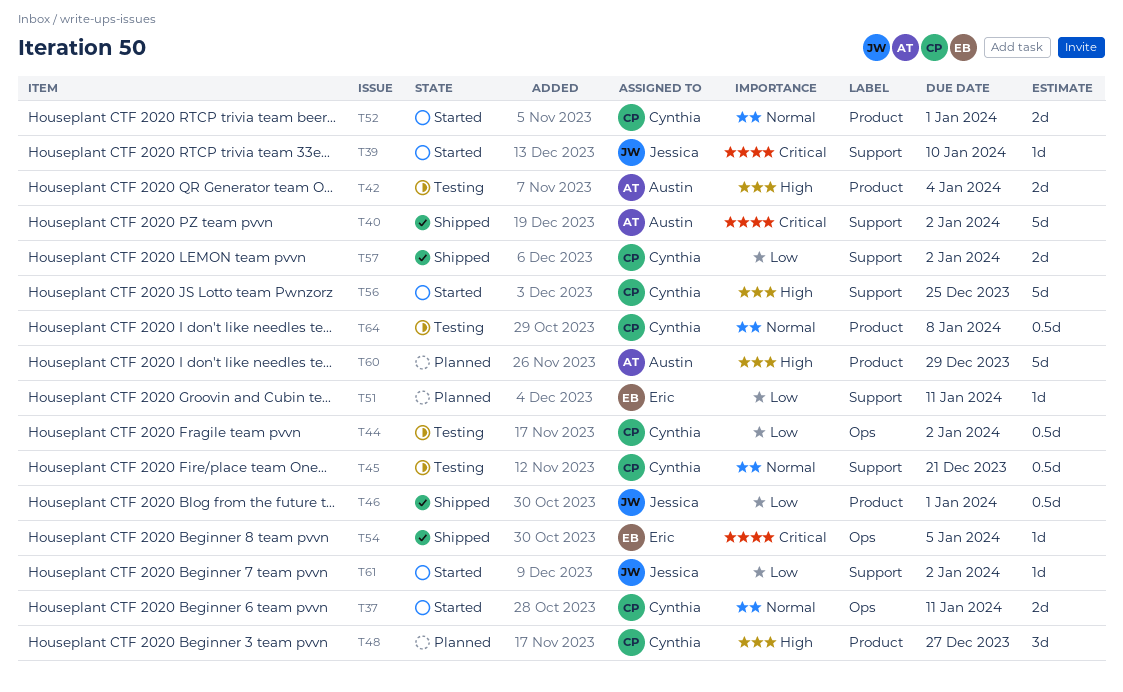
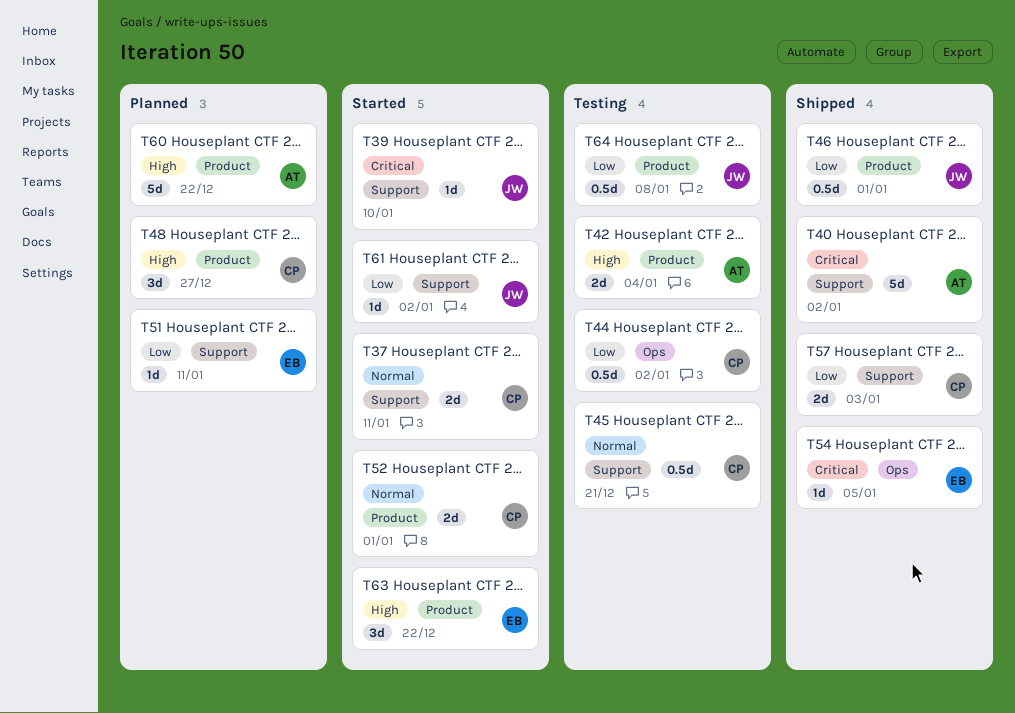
T37, label: Ops -> Support
T56: present -> none
T57, due: Jan 2 -> Jan 3
T60, due: Dec 29 -> Dec 22
T63: none -> present
T64, owner: Cynthia -> Jessica
T64, priority: Normal -> Low

